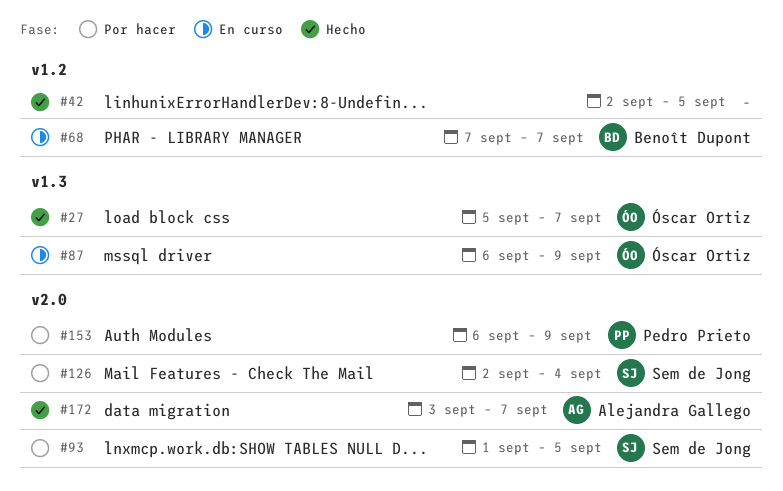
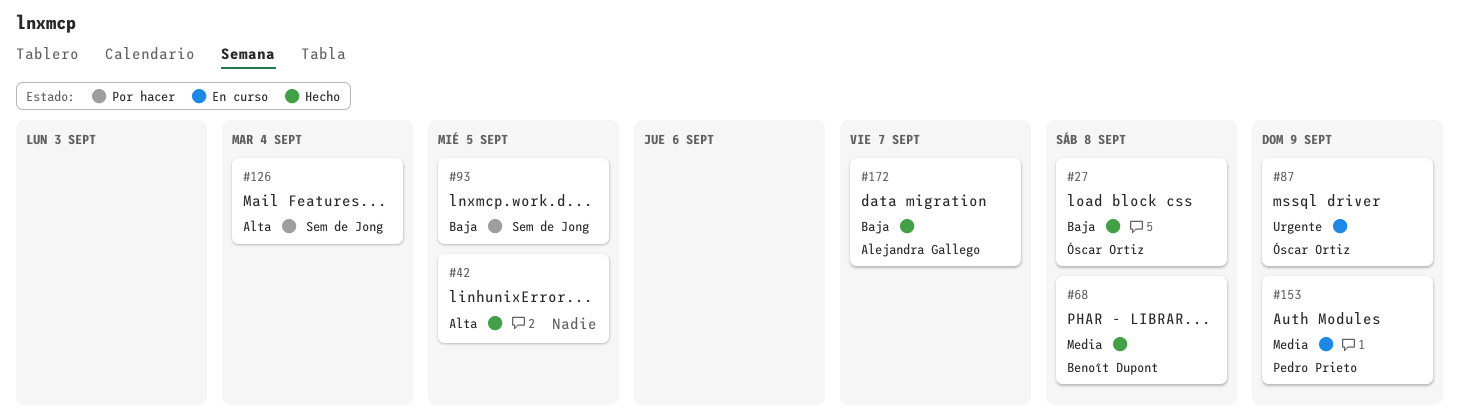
#27, due: Sep 7 -> Sep 8
#68, status: En curso -> Hecho
#68, due: Sep 7 -> Sep 8
#153, status: Por hacer -> En curso

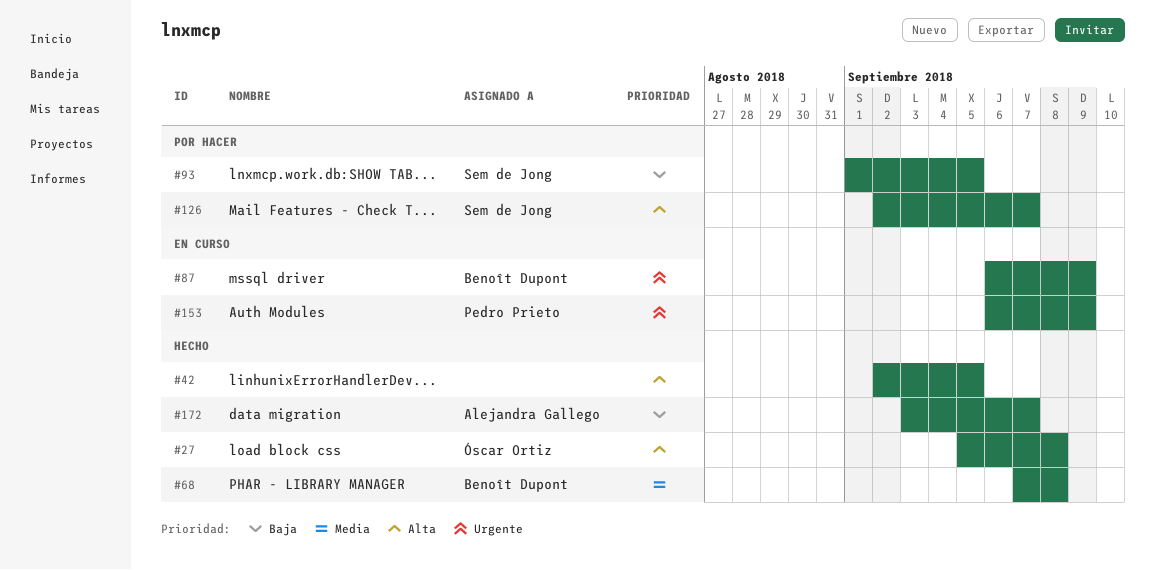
#27, priority: Baja -> Alta
#87, owner: Óscar Ortiz -> Benoît Dupont
#126, due: Sep 4 -> Sep 7
#153, priority: Media -> Urgente

